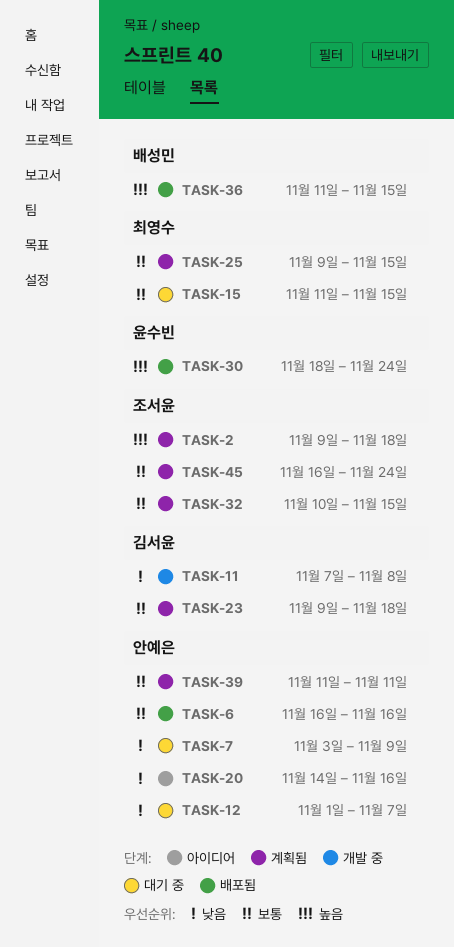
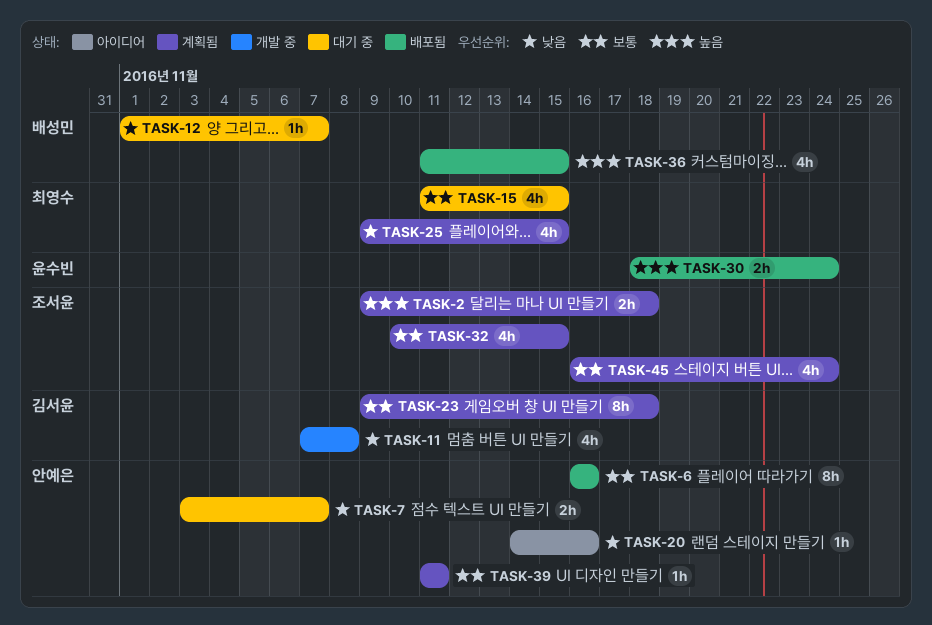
TASK-7, due: Nov 9 -> Nov 7
TASK-12, owner: 안예은 -> 배성민
TASK-25, priority: 보통 -> 낮음

